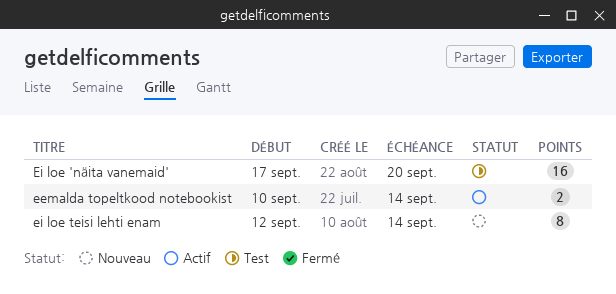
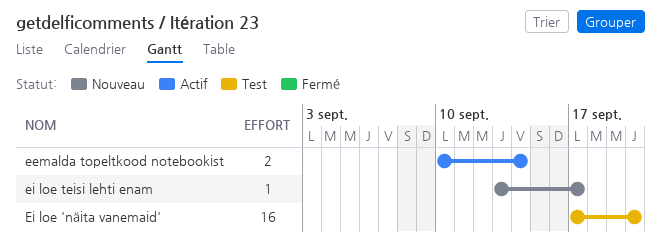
ei loe teisi lehti enam, estimate: 8 -> 1
ei loe teisi lehti enam, start: Sep 12 -> Sep 13
ei loe teisi lehti enam, due: Sep 14 -> Sep 17

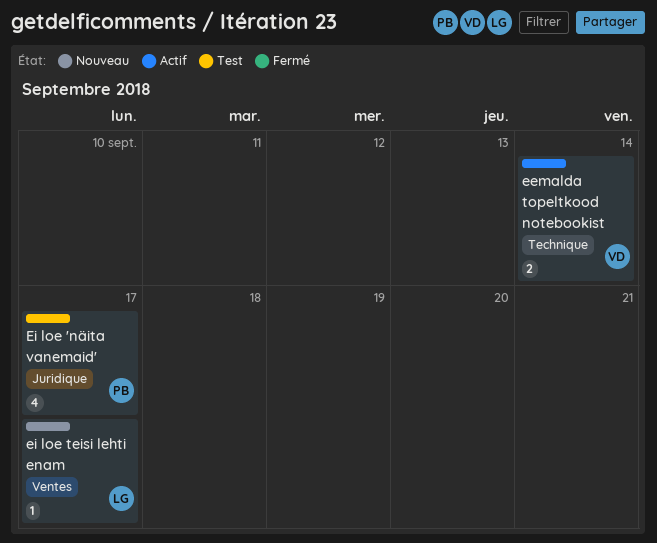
Ei loe 'näita vanemaid', estimate: 16 -> 4
Ei loe 'näita vanemaid', due: Sep 20 -> Sep 17

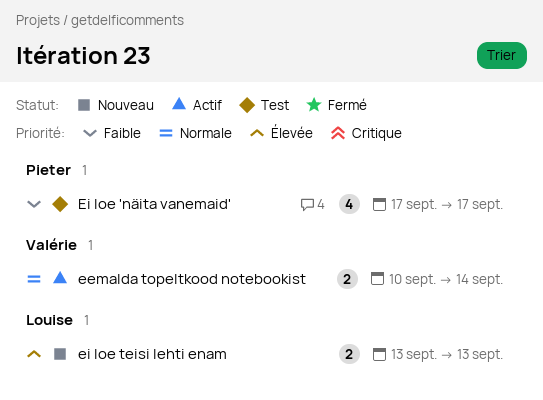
ei loe teisi lehti enam, estimate: 1 -> 2
ei loe teisi lehti enam, due: Sep 17 -> Sep 13

